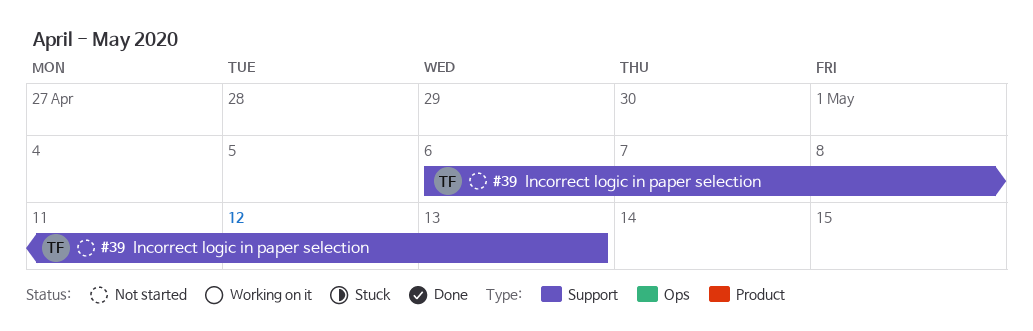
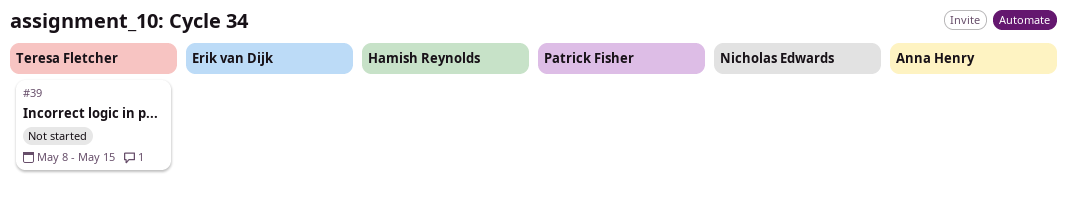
#39, start: May 6 -> May 8
#39, due: May 13 -> May 15

